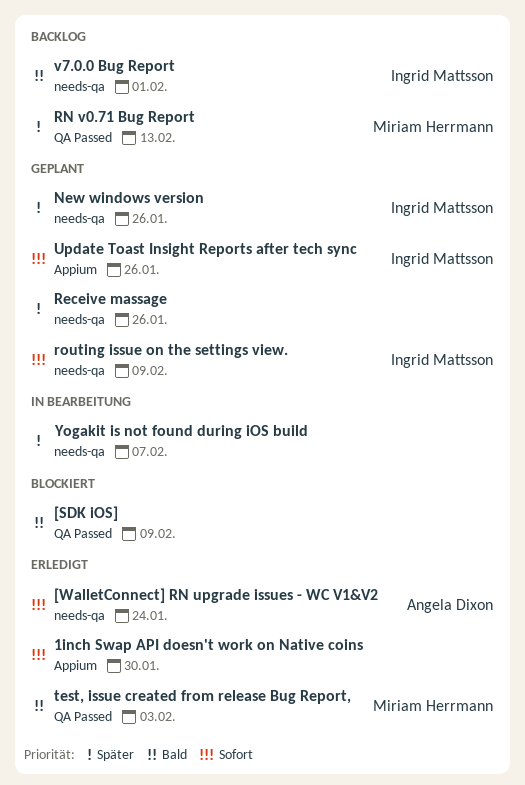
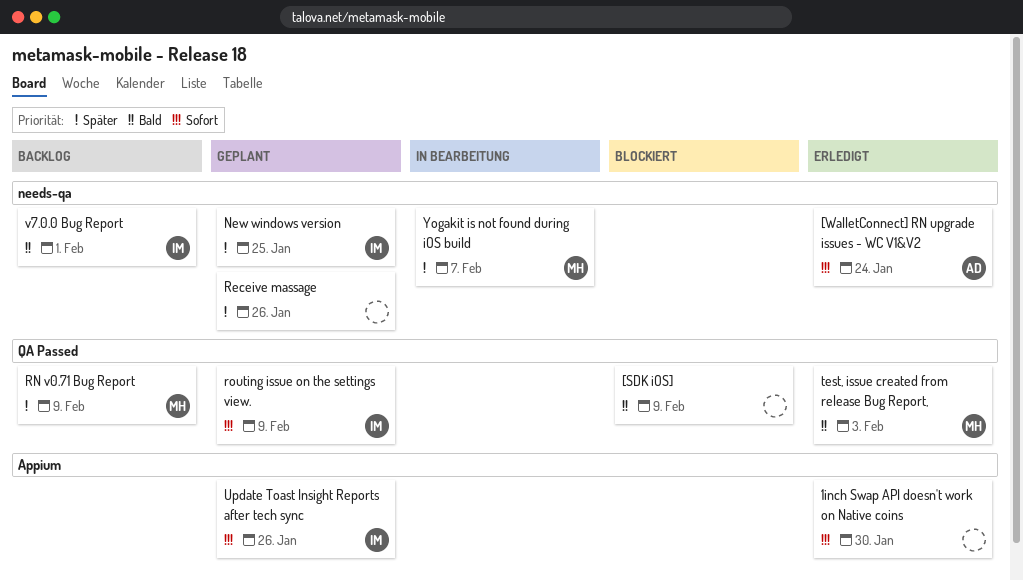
New windows version, due: Jan 26 -> Jan 25
RN v0.71 Bug Report, due: Feb 13 -> Feb 9
routing issue on the settings view., label: needs-qa -> QA Passed
Yogakit is not found during iOS build, owner: none -> Miriam Herrmann

